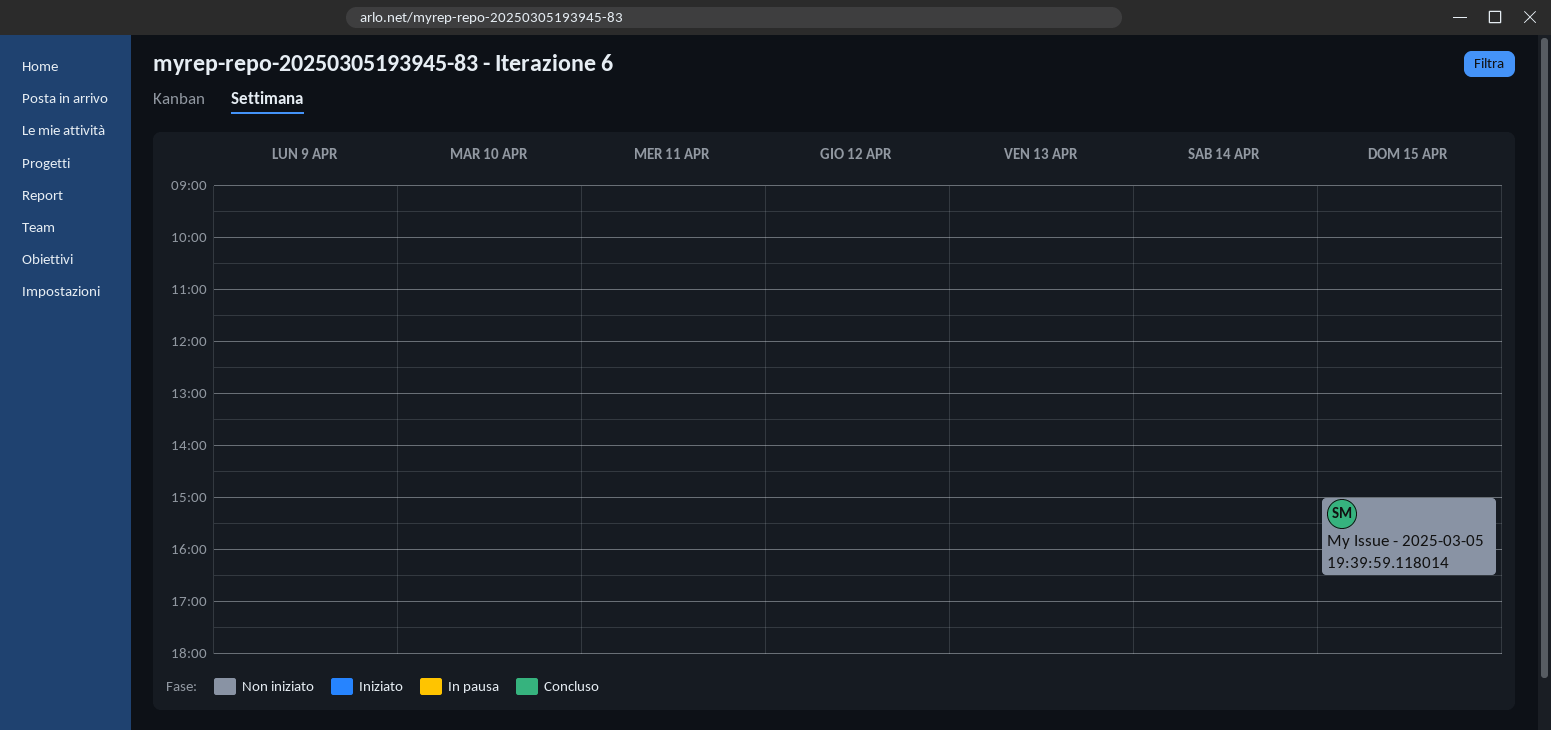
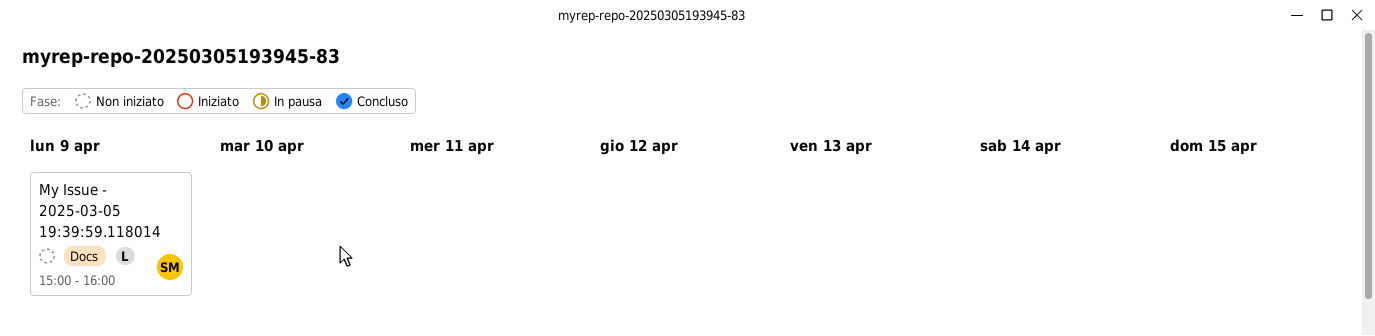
My Issue - 2025-03-05 19:39:59.118014, day: Apr 15 -> Apr 9
My Issue - 2025-03-05 19:39:59.118014, ends: 16:30 -> 16:00

